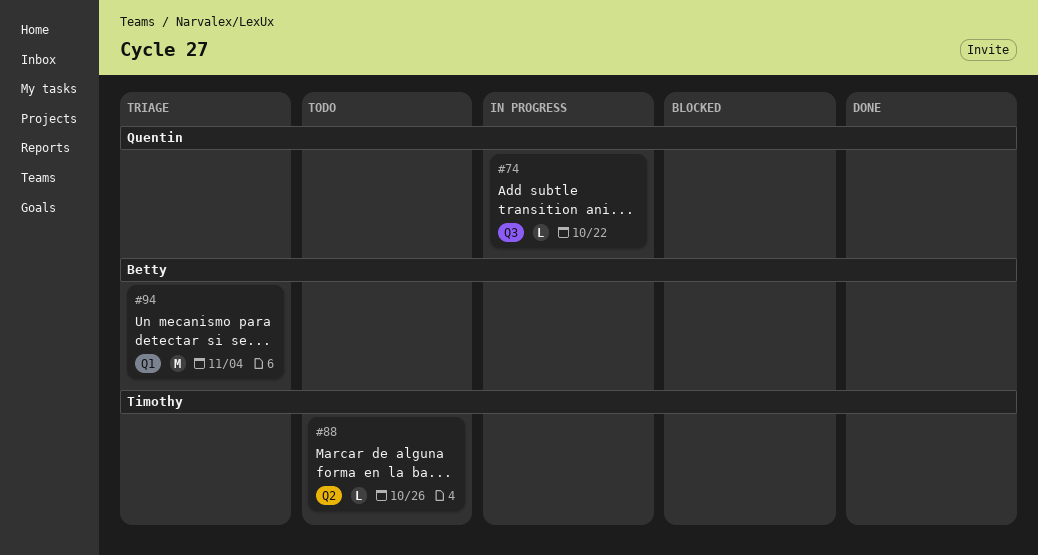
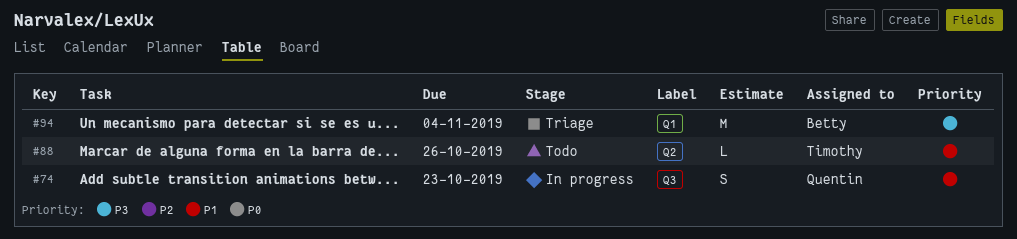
#74, estimate: L -> S
#74, due: Oct 22 -> Oct 23

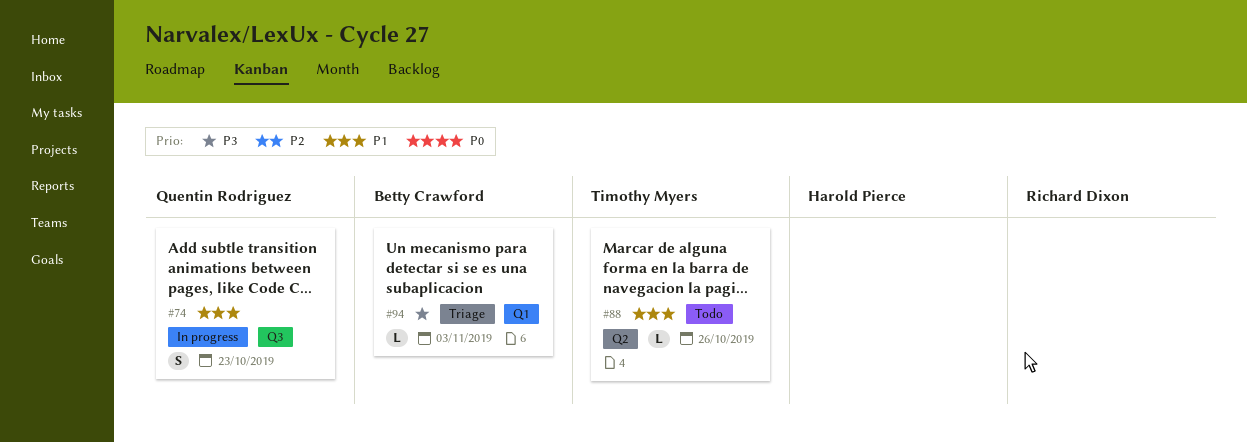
#94, estimate: M -> L
#94, due: Nov 4 -> Nov 3

